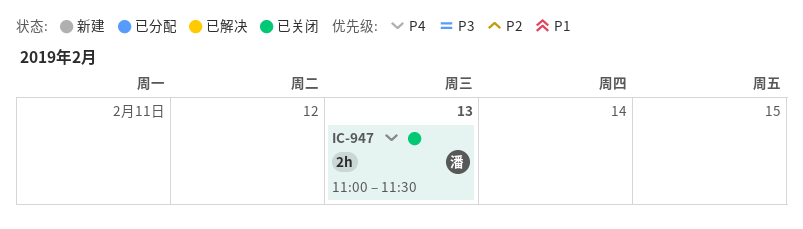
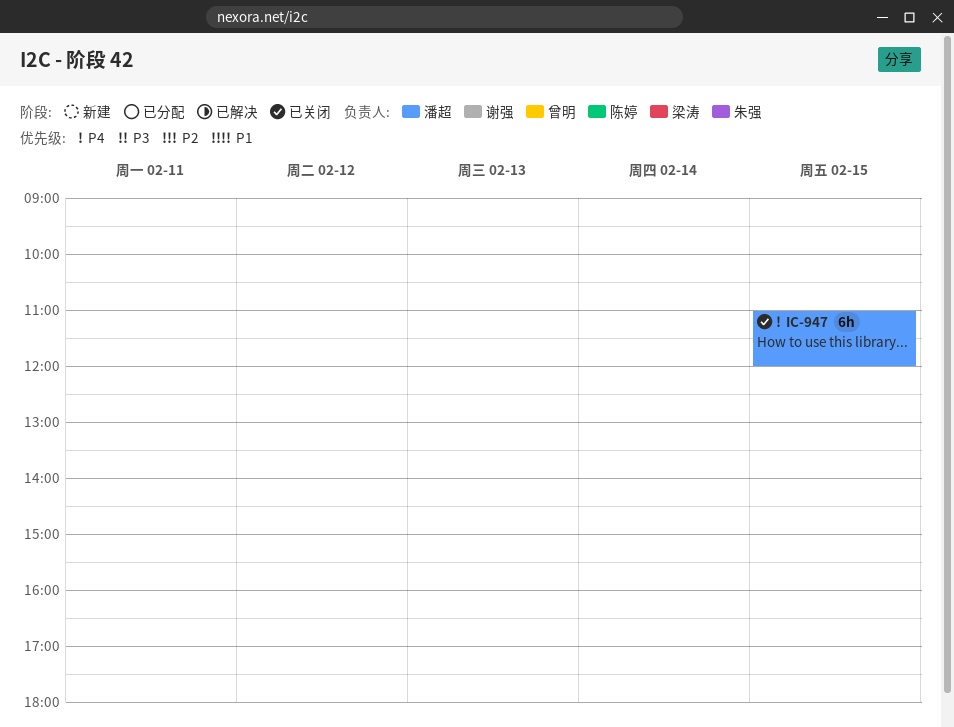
IC-947, estimate: 2h -> 6h
IC-947, day: Feb 13 -> Feb 15
IC-947, ends: 11:30 -> 12:00

